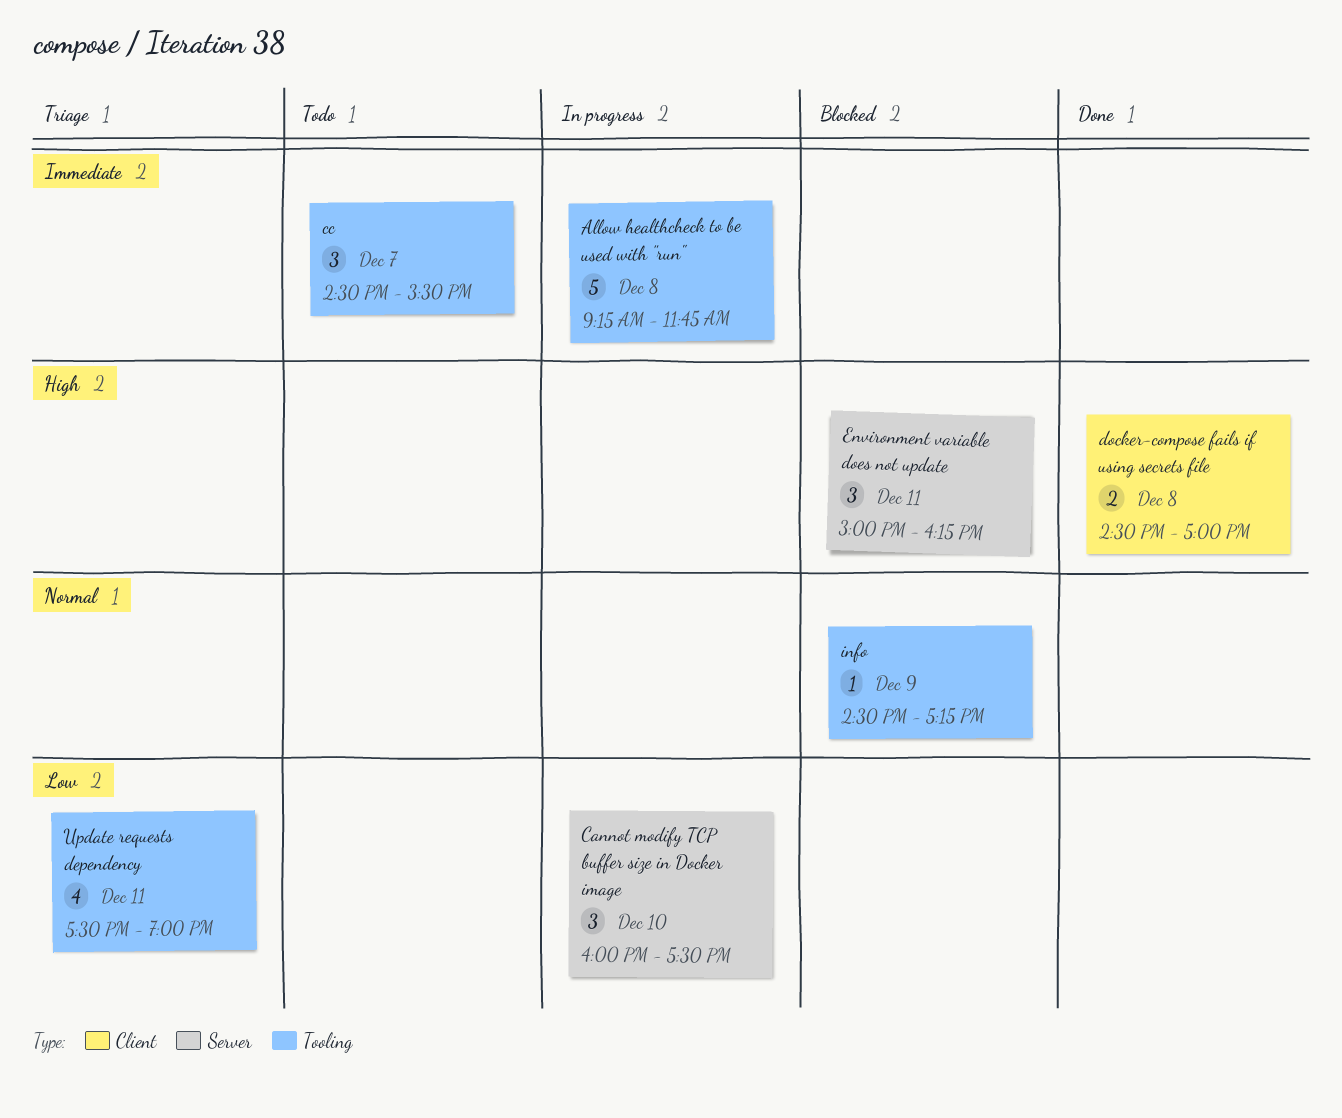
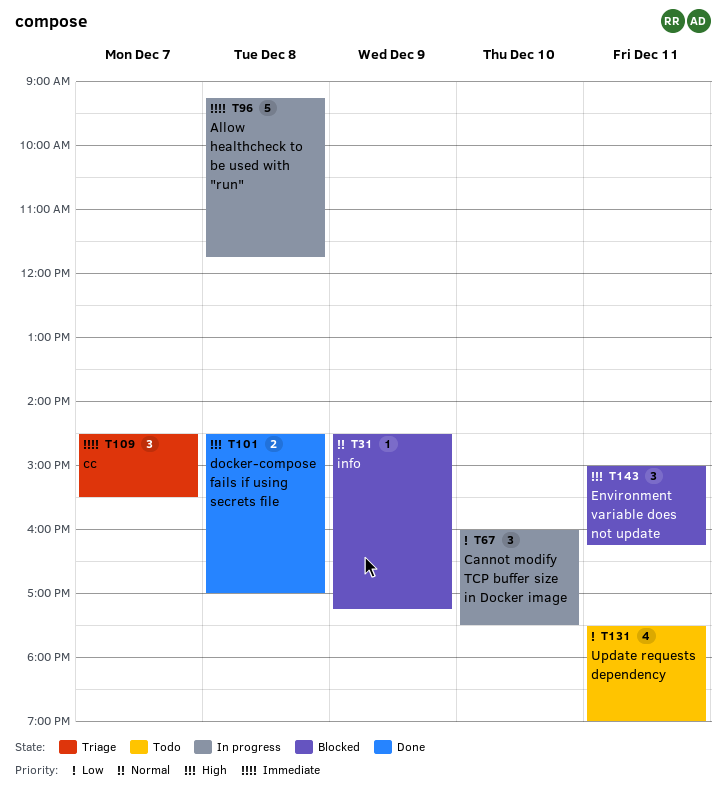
cc, status: Todo -> Triage
Update requests dependency, status: Triage -> Todo

